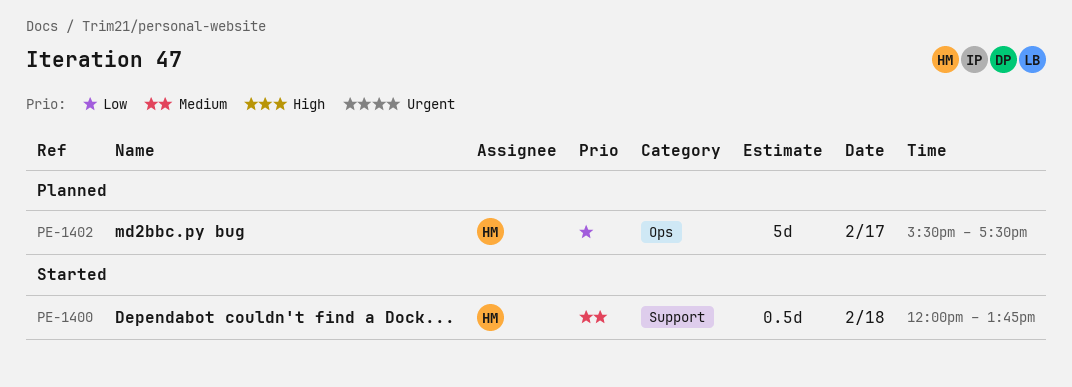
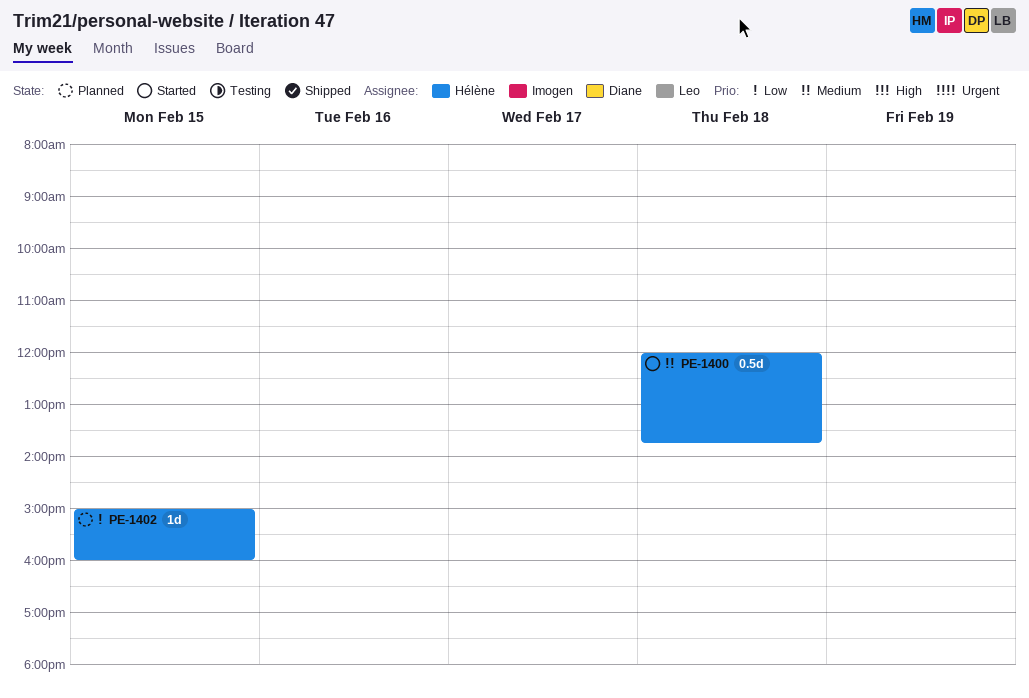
PE-1402, estimate: 5d -> 1d
PE-1402, day: Feb 17 -> Feb 15
PE-1402, begins: 15:30 -> 15:00
PE-1402, ends: 17:30 -> 16:00

